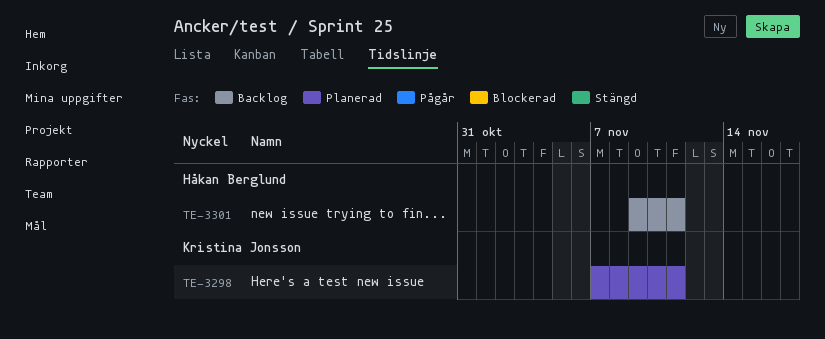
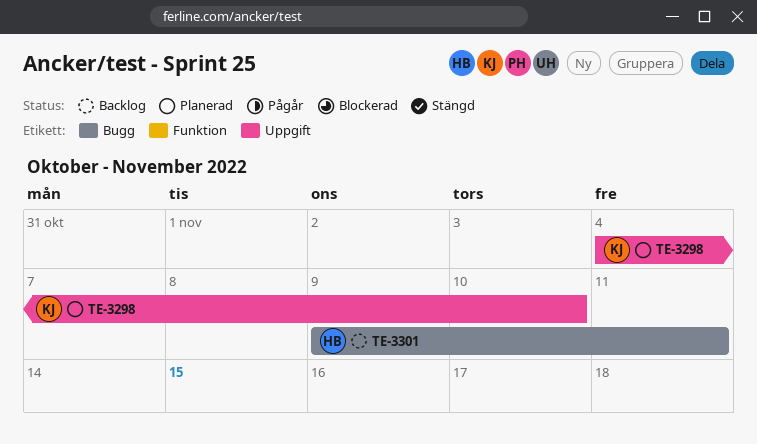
TE-3298, start: Nov 7 -> Nov 4
TE-3298, due: Nov 11 -> Nov 10

